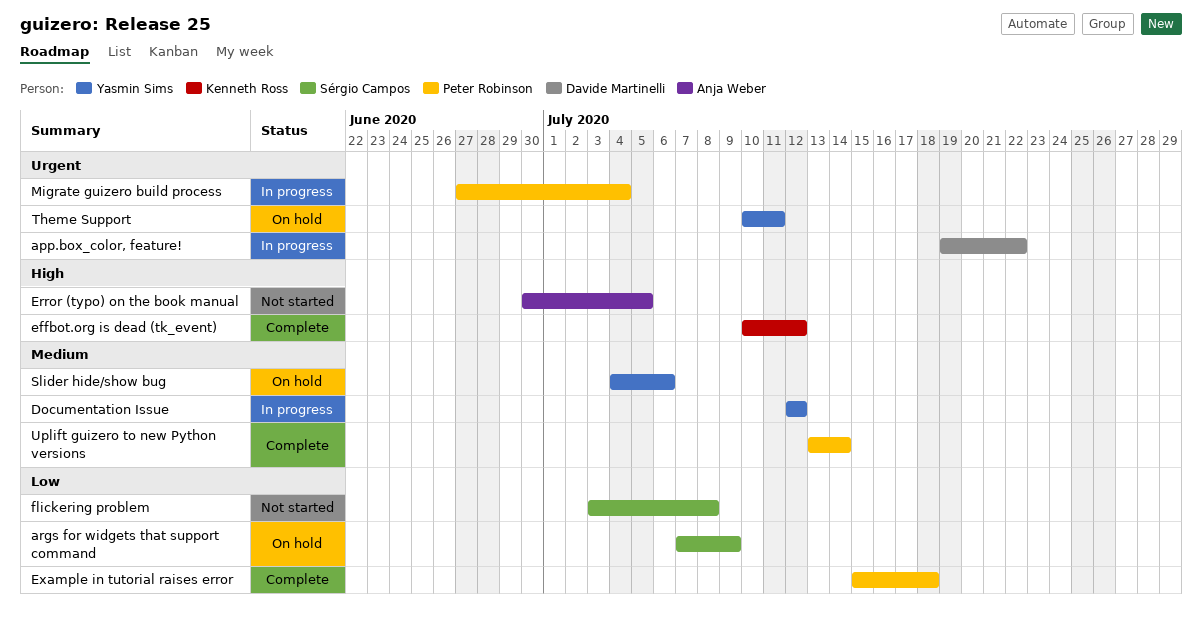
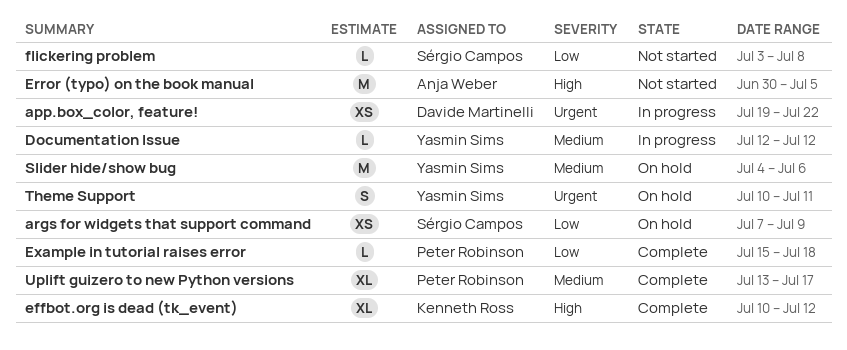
Migrate guizero build process: present -> none
Uplift guizero to new Python versions, due: Jul 14 -> Jul 17

